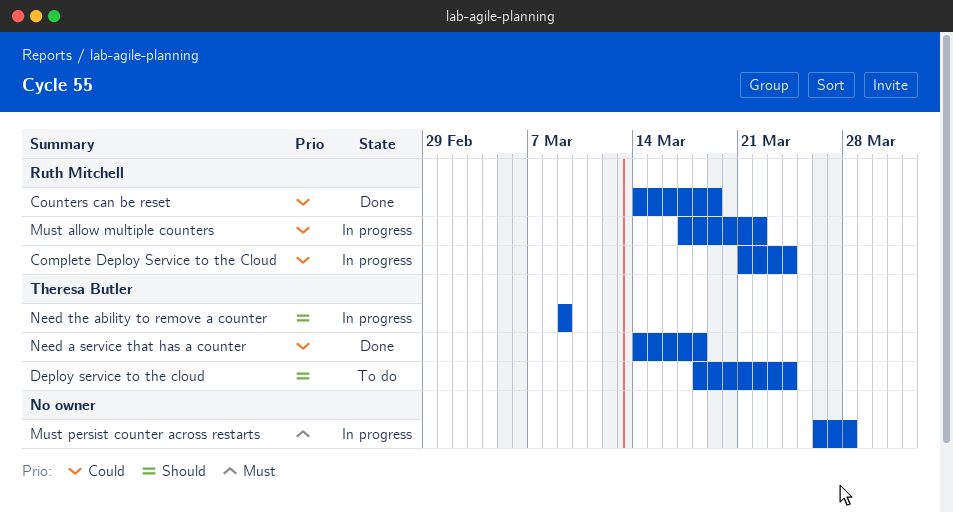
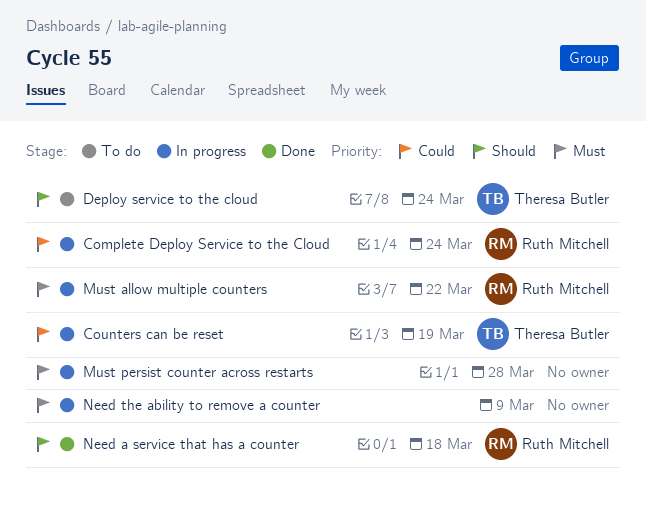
Counters can be reset, status: Done -> In progress
Counters can be reset, owner: Ruth Mitchell -> Theresa Butler
Must allow multiple counters, priority: Could -> Must
Need a service that has a counter, owner: Theresa Butler -> Ruth Mitchell
Need a service that has a counter, priority: Could -> Should
Need the ability to remove a counter, owner: Theresa Butler -> none
Need the ability to remove a counter, priority: Should -> Must

